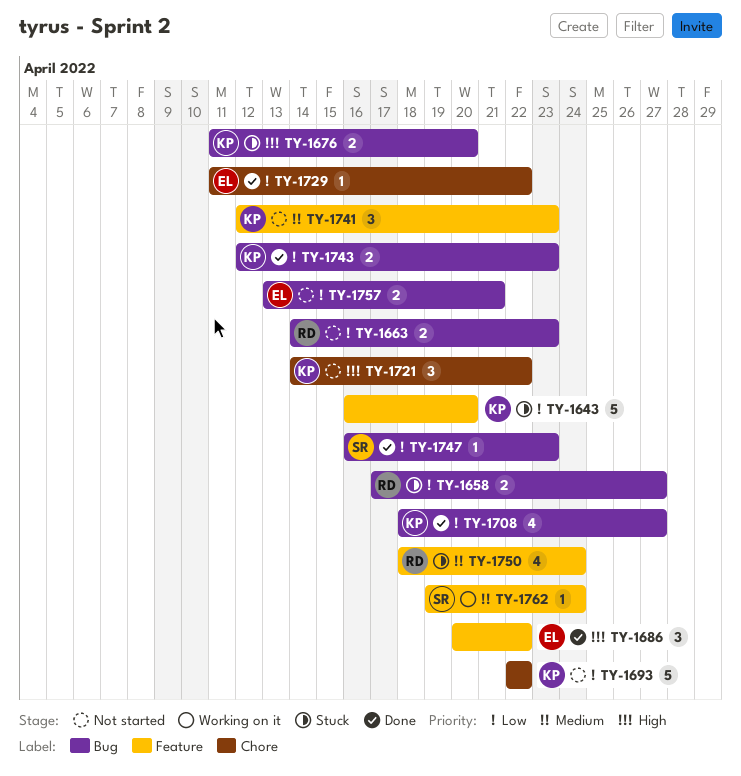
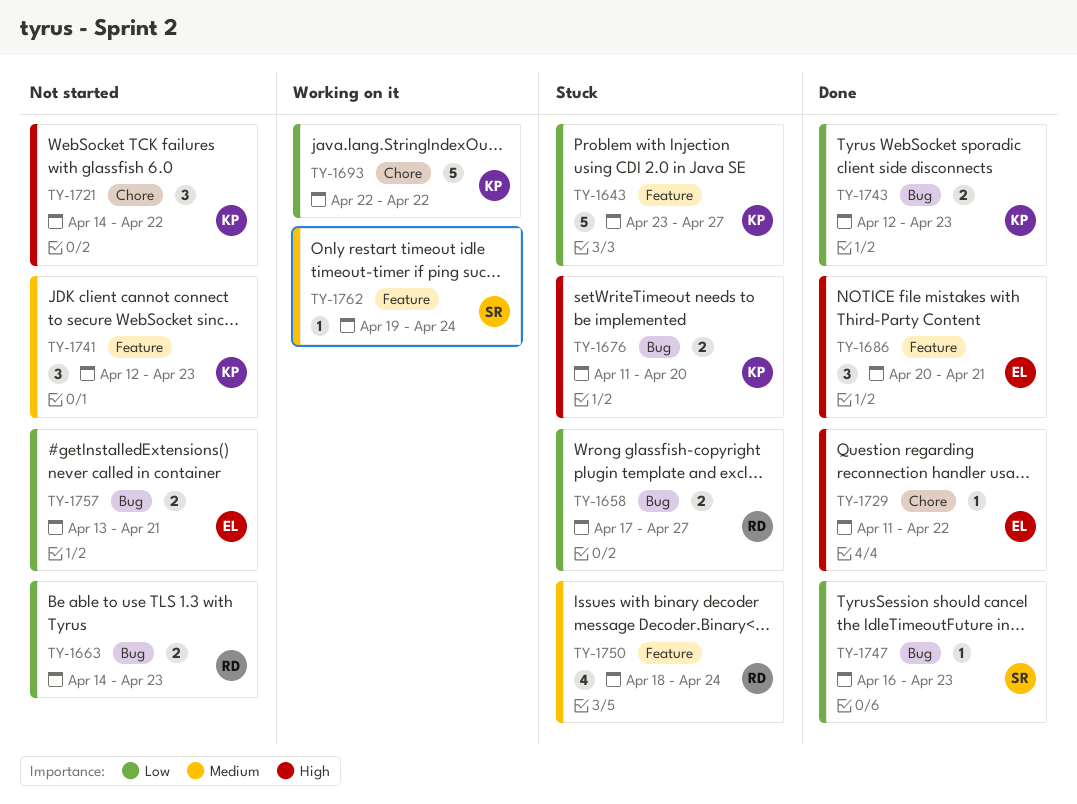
TY-1643, start: Apr 16 -> Apr 23
TY-1643, due: Apr 20 -> Apr 27
TY-1686, due: Apr 22 -> Apr 21
TY-1693, status: Not started -> Working on it
TY-1708: present -> none
TY-1729, priority: Low -> High

